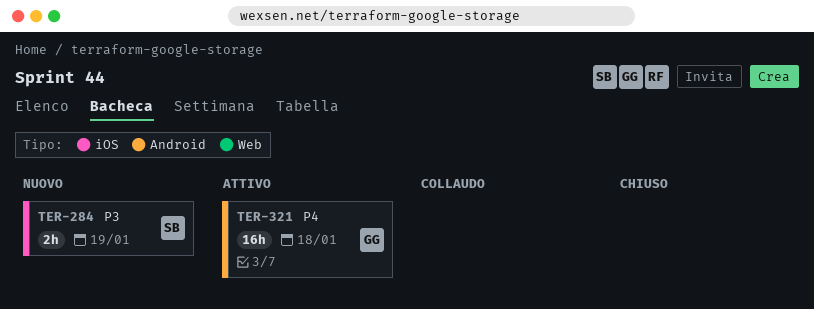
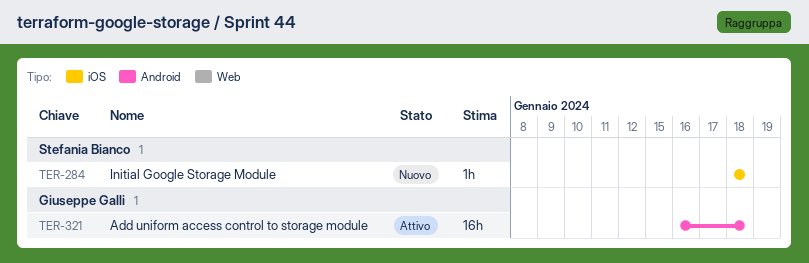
TER-284, estimate: 2h -> 1h
TER-284, due: Jan 19 -> Jan 18

